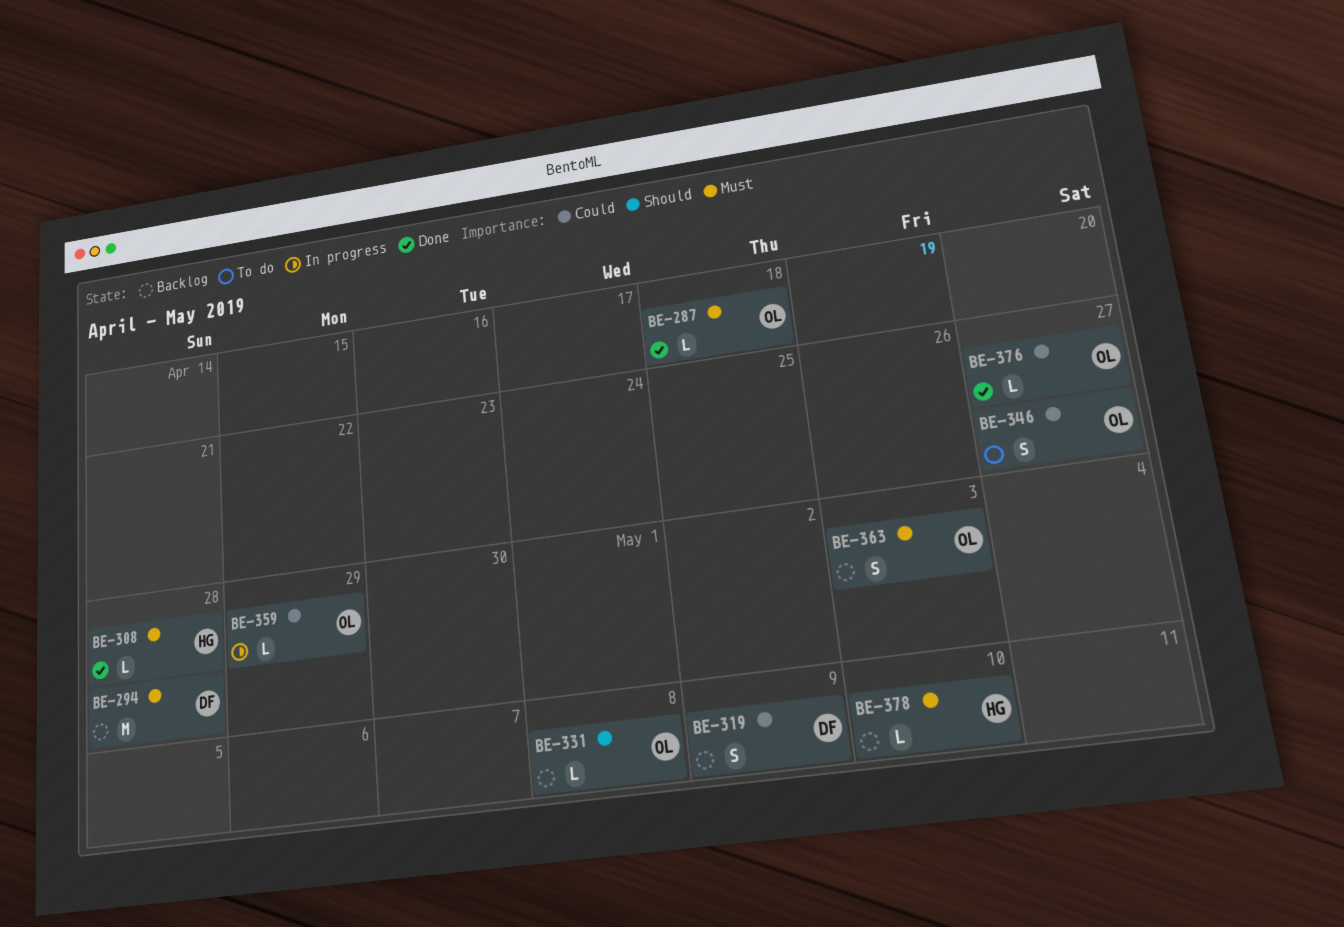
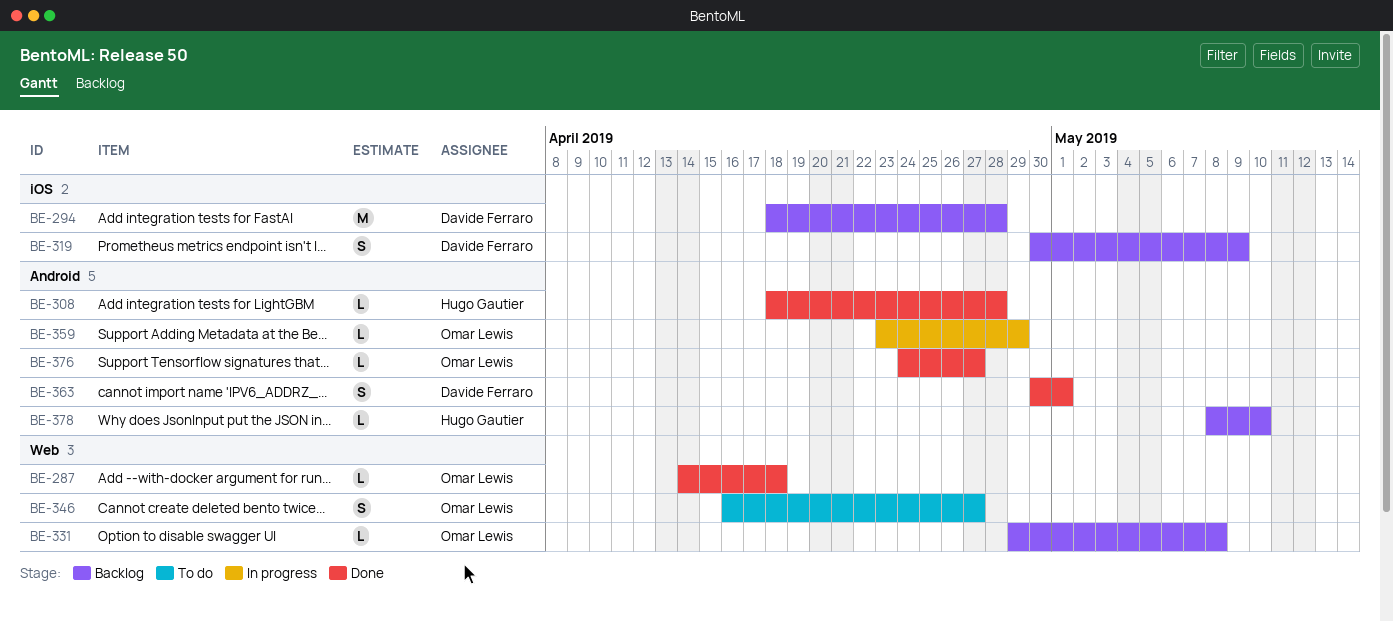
BE-363, status: Backlog -> Done
BE-363, owner: Omar Lewis -> Davide Ferraro
BE-363, due: May 3 -> May 1

